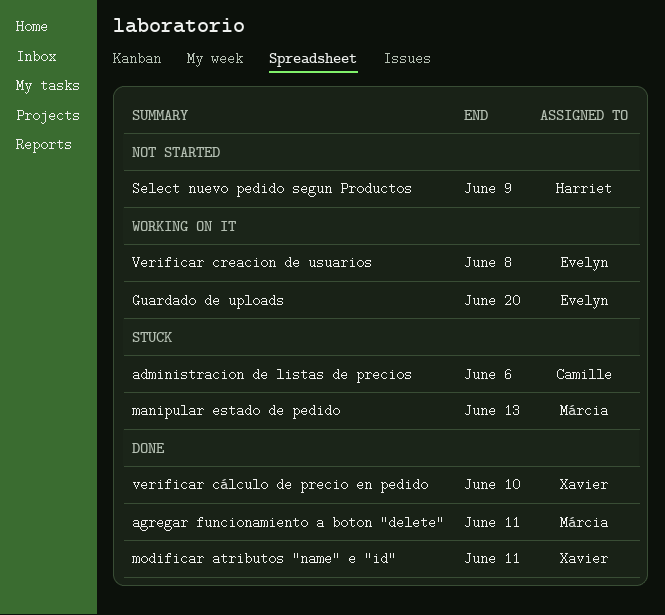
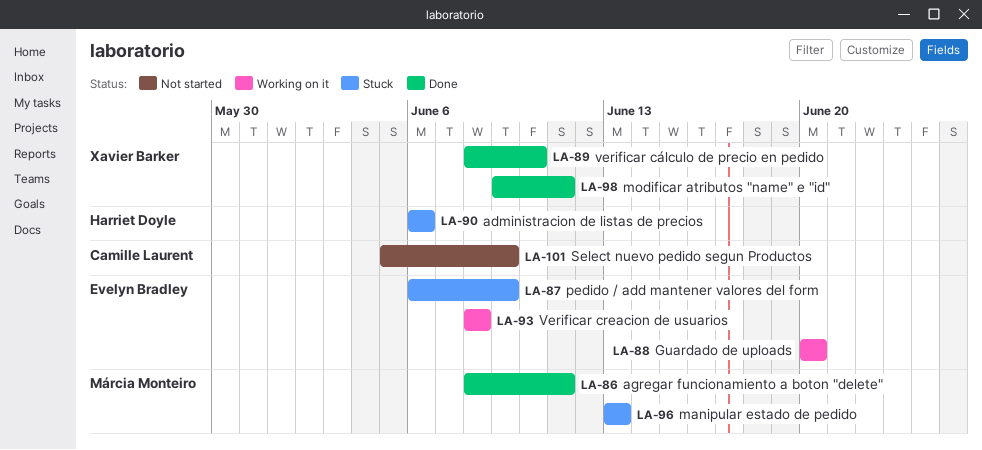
administracion de listas de precios, owner: Camille Laurent -> Harriet Doyle
pedido / add mantener valores del form: none -> present
Select nuevo pedido segun Productos, owner: Harriet Doyle -> Camille Laurent

